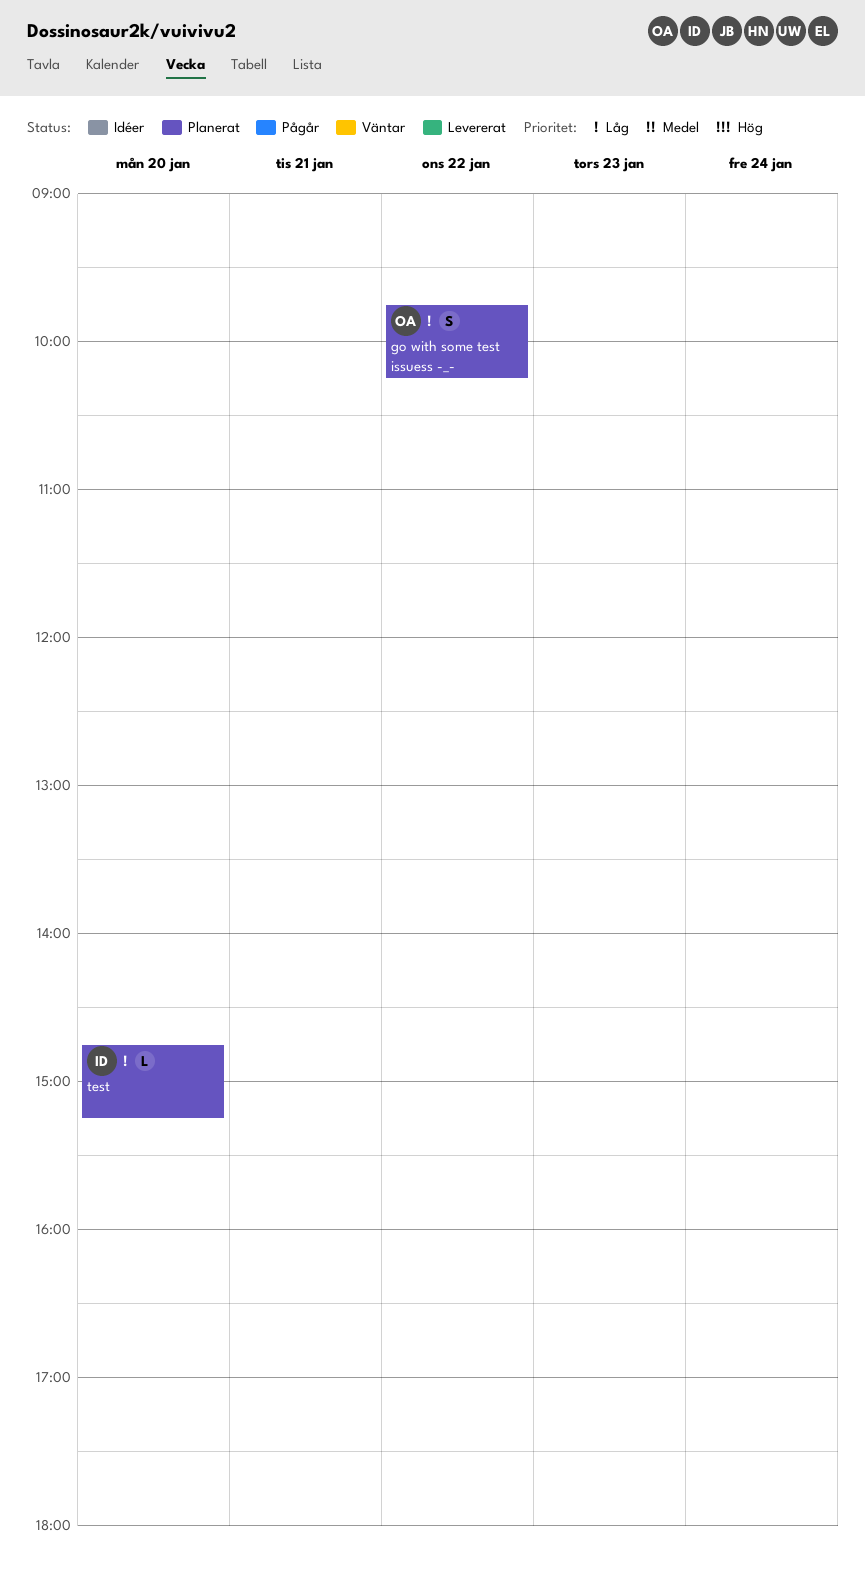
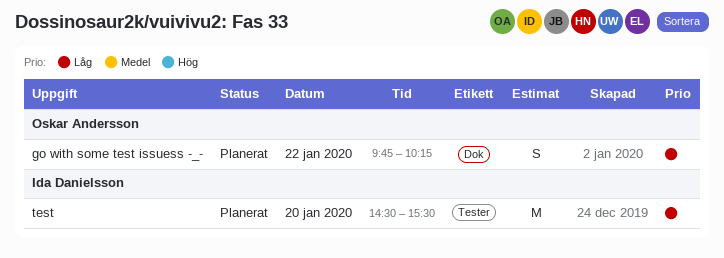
test, estimate: L -> M
test, begins: 14:45 -> 14:30
test, ends: 15:15 -> 15:30

